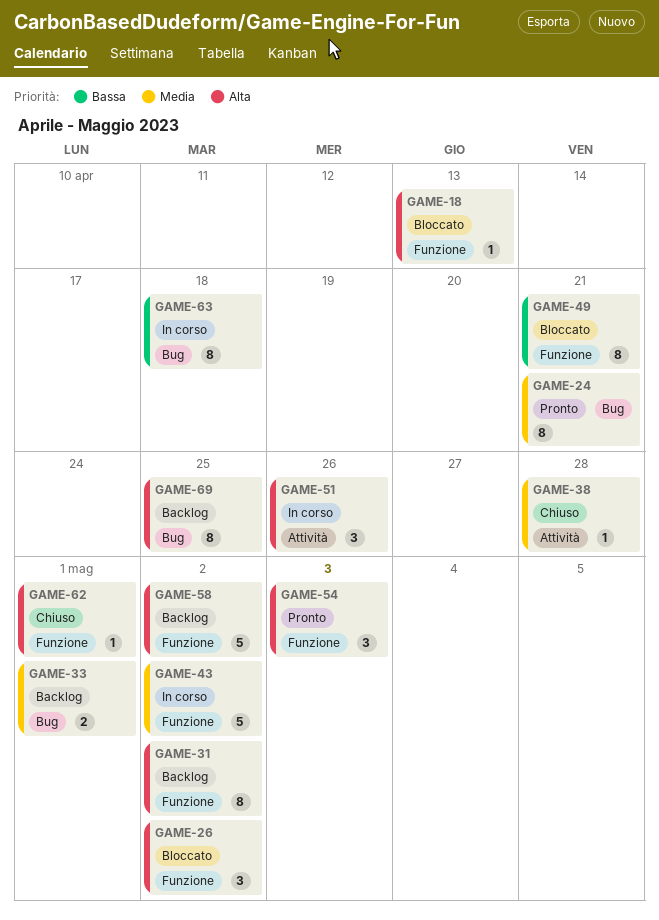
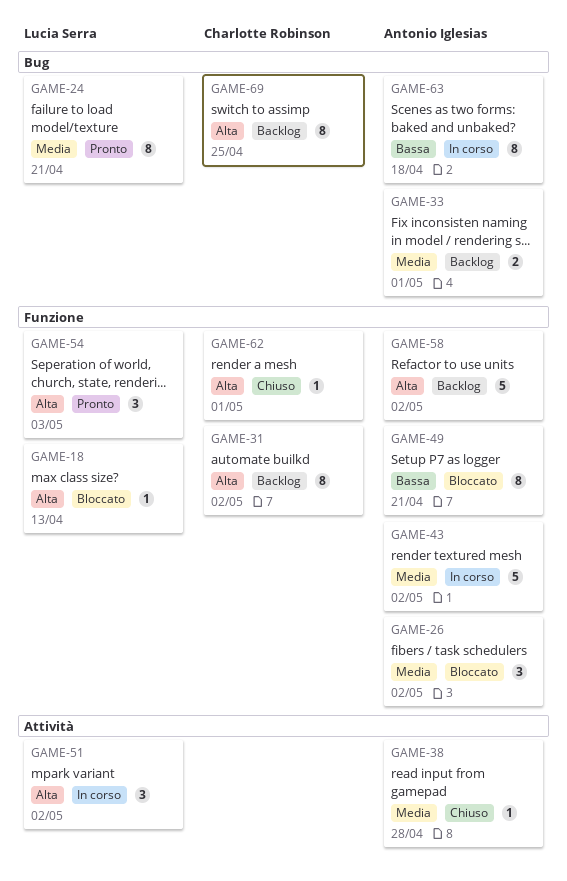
GAME-26, priority: Alta -> Media
GAME-51, due: Apr 26 -> May 2

